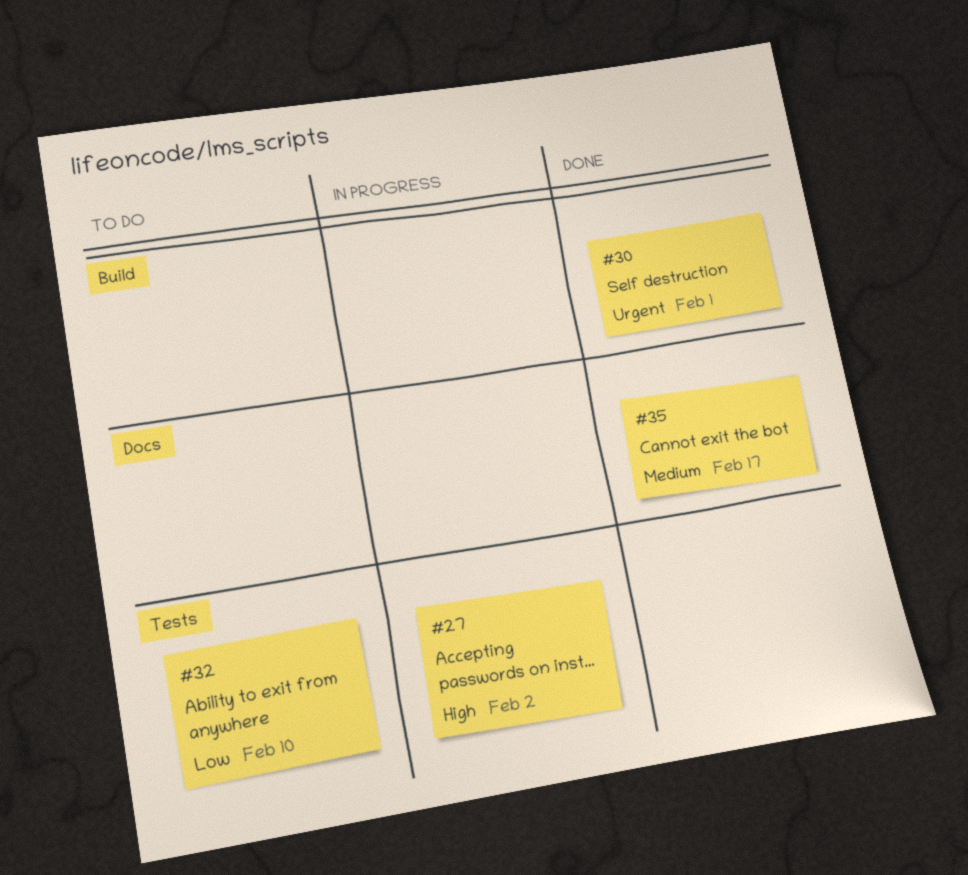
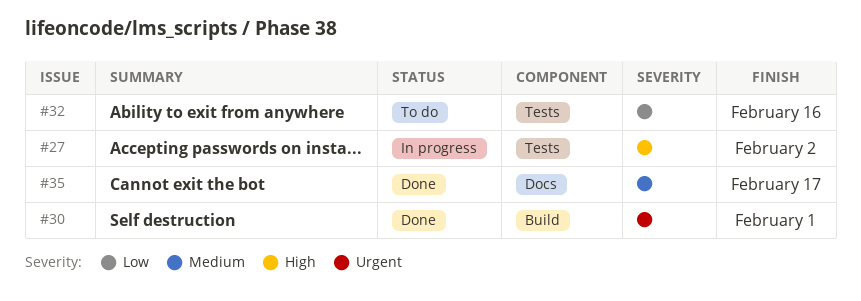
#32, due: Feb 10 -> Feb 16

